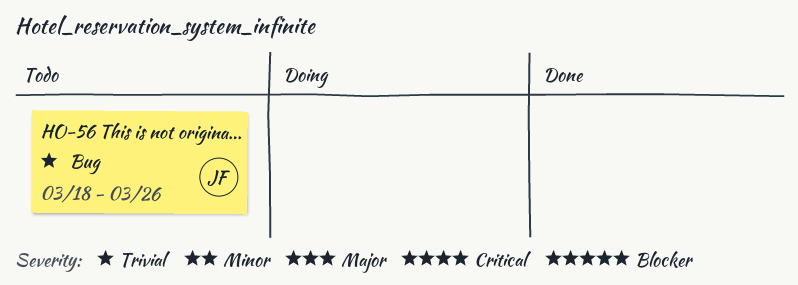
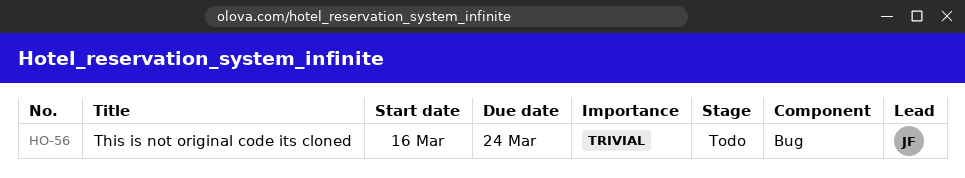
HO-56, start: Mar 18 -> Mar 16
HO-56, due: Mar 26 -> Mar 24

